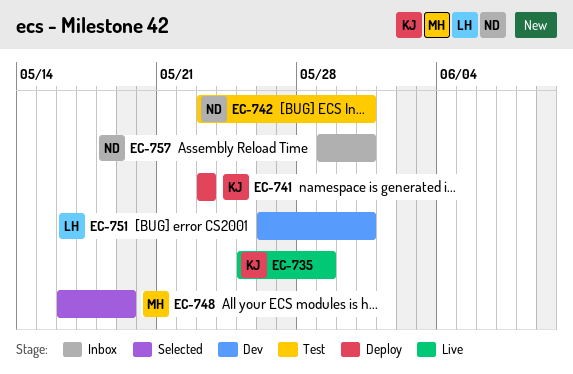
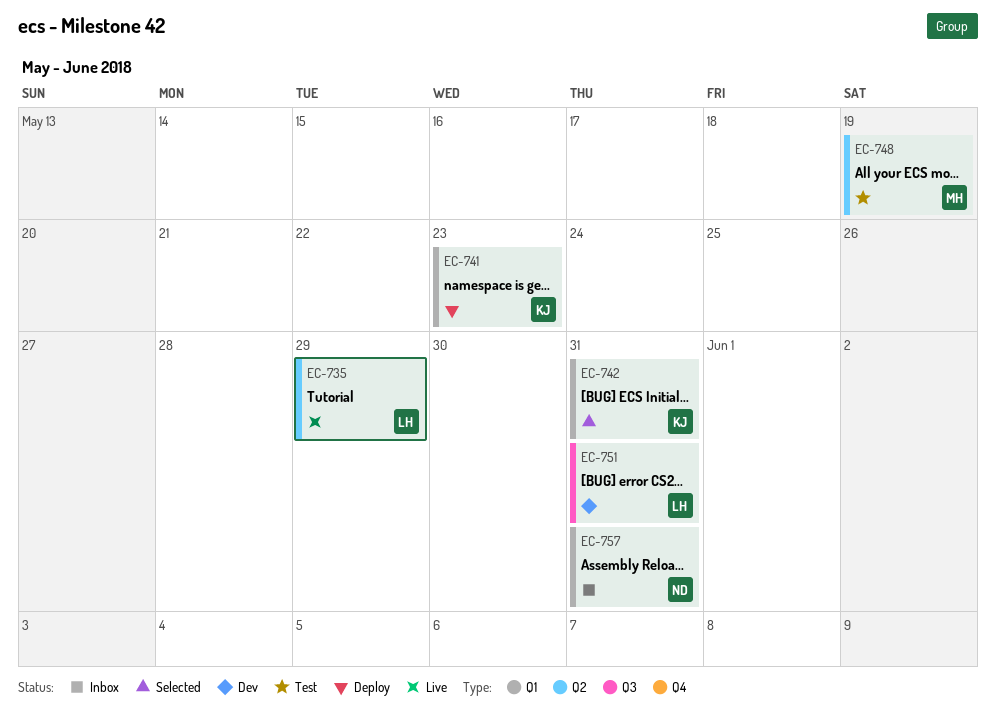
EC-735, owner: KJ -> LH
EC-742, status: Test -> Selected
EC-742, owner: ND -> KJ
EC-748, status: Selected -> Test

